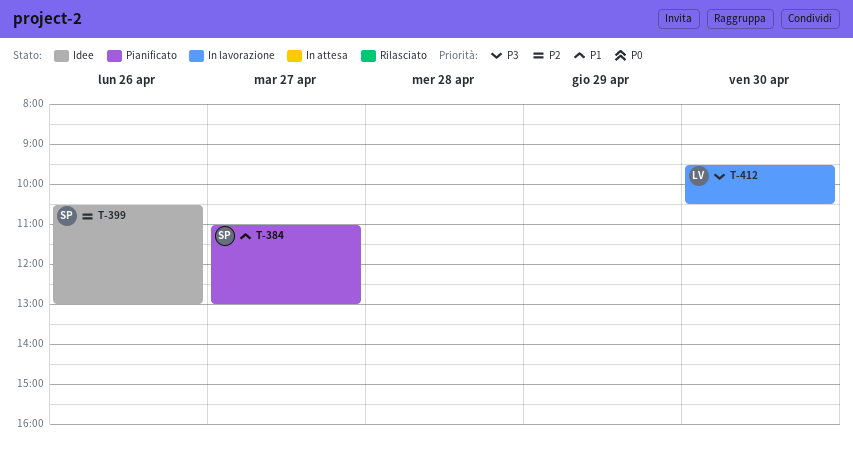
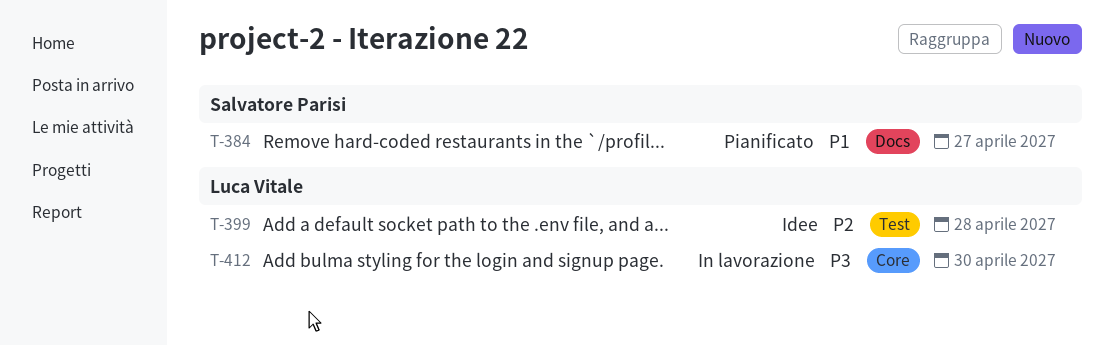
T-399, owner: Salvatore Parisi -> Luca Vitale
T-399, day: Apr 26 -> Apr 28

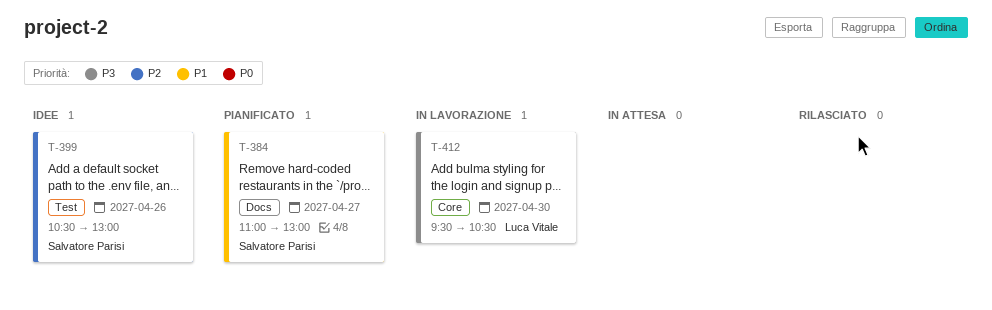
T-399, owner: Luca Vitale -> Salvatore Parisi
T-399, day: Apr 28 -> Apr 26

